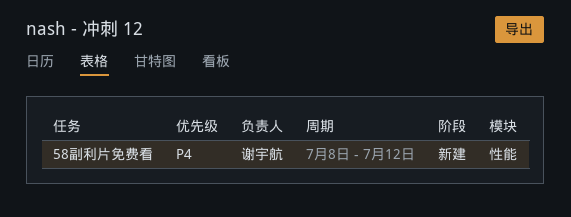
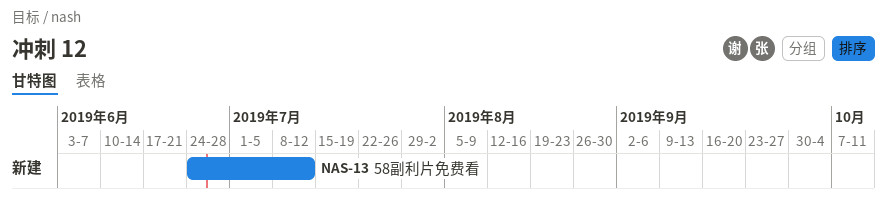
58副利片免费看, start: Jul 8 -> Jun 24

